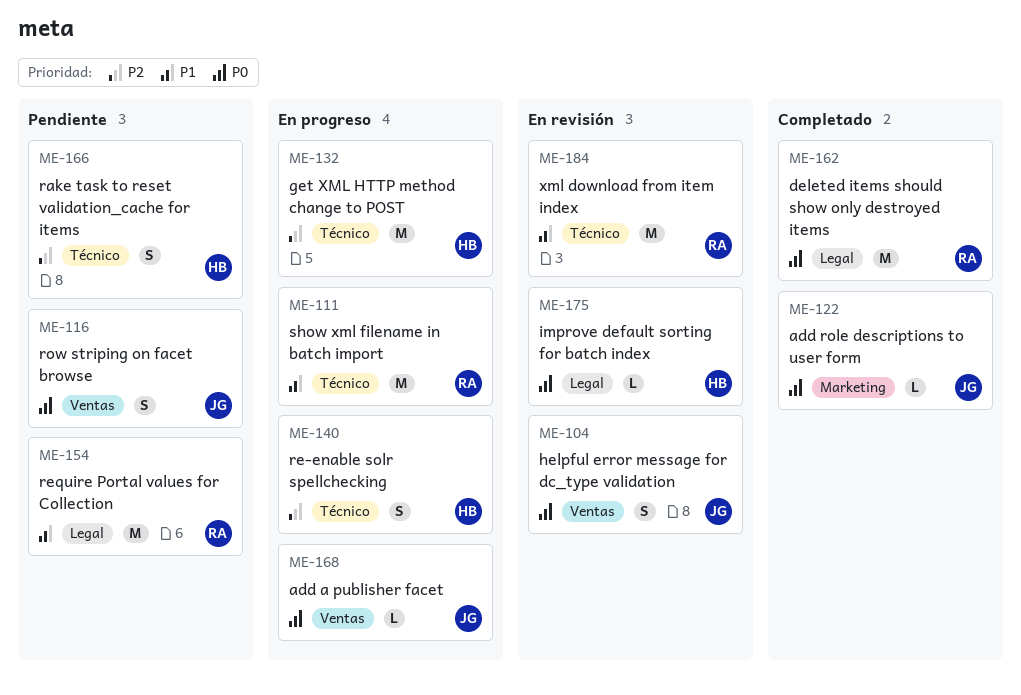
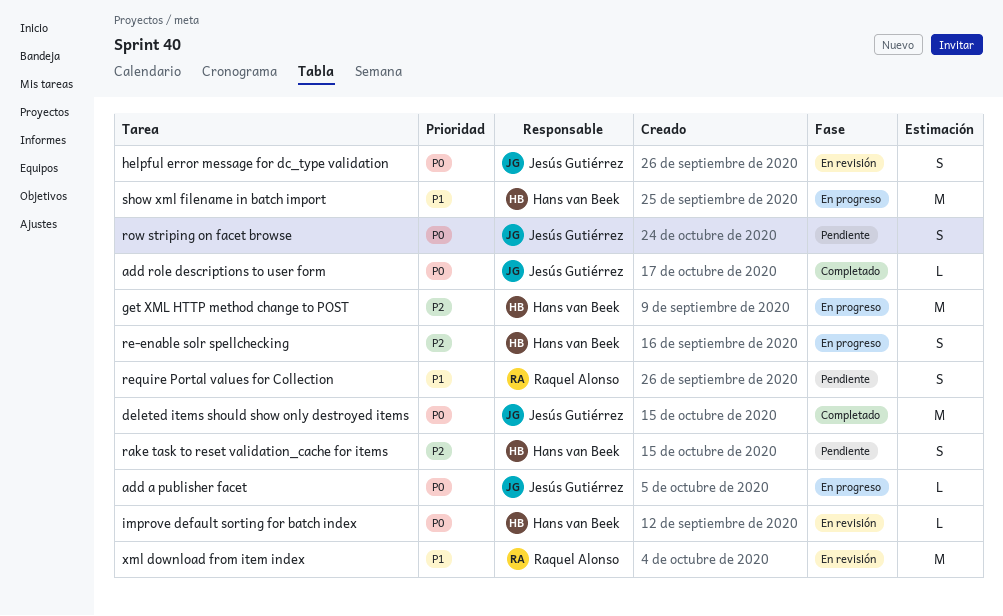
deleted items should show only destroyed items, owner: Raquel Alonso -> Jesús Gutiérrez
require Portal values for Collection, estimate: M -> S
show xml filename in batch import, owner: Raquel Alonso -> Hans van Beek

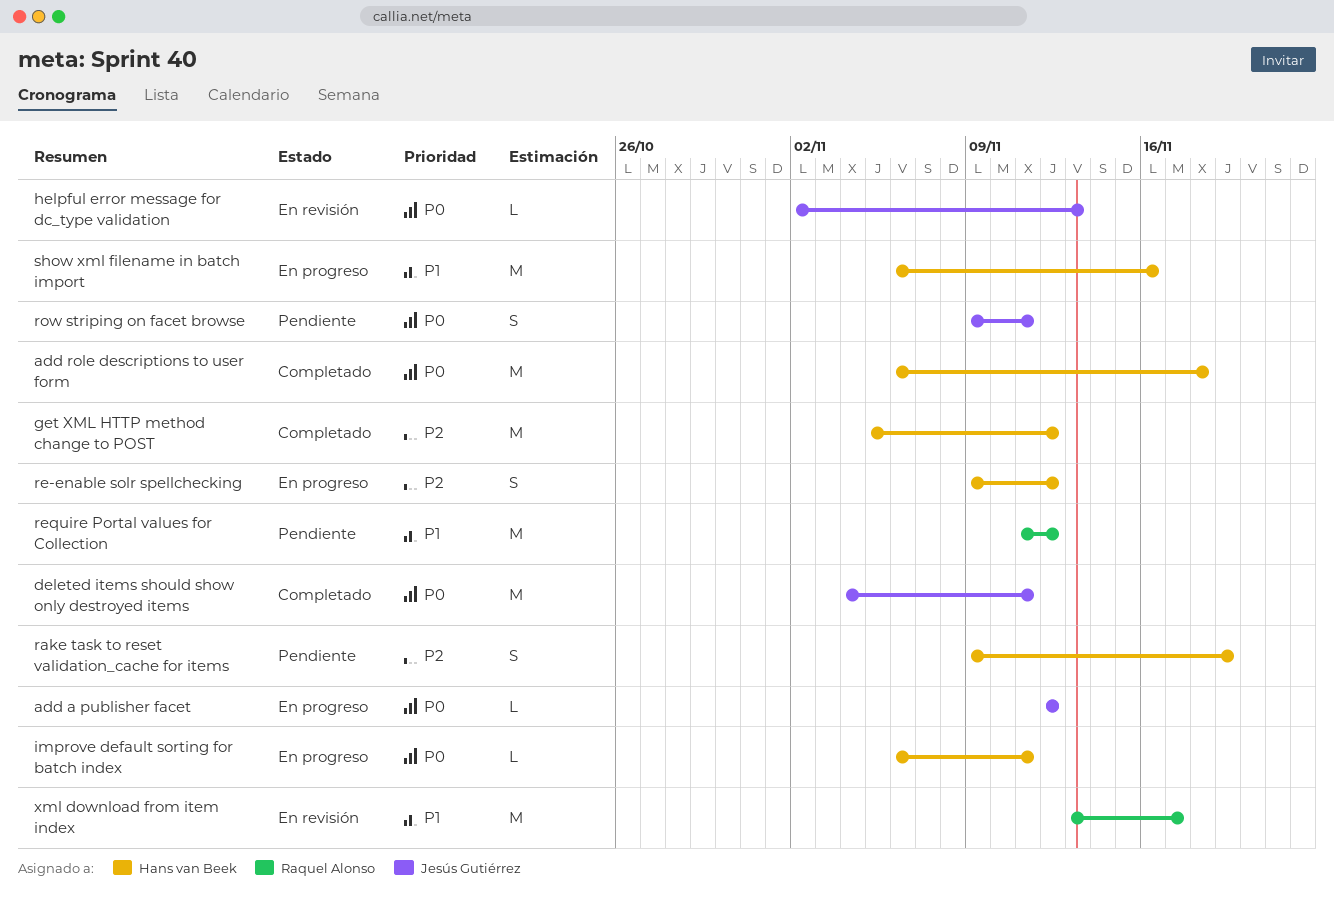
add role descriptions to user form, owner: Jesús Gutiérrez -> Hans van Beek
add role descriptions to user form, estimate: L -> M
get XML HTTP method change to POST, status: En progreso -> Completado
helpful error message for dc_type validation, estimate: S -> L
improve default sorting for batch index, status: En revisión -> En progreso
require Portal values for Collection, estimate: S -> M

